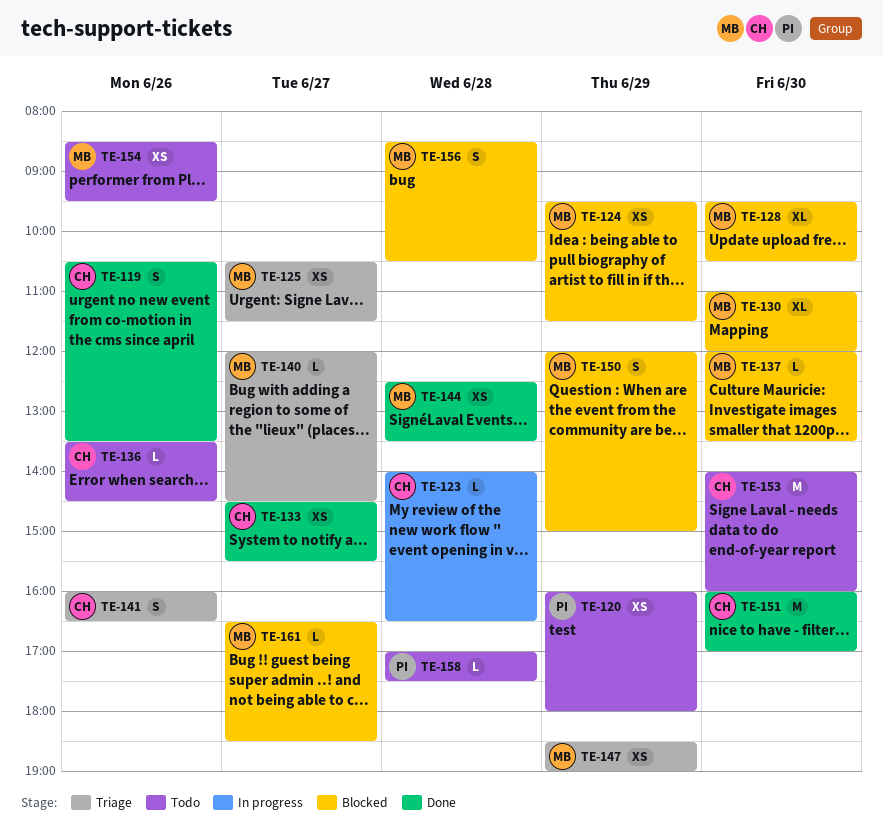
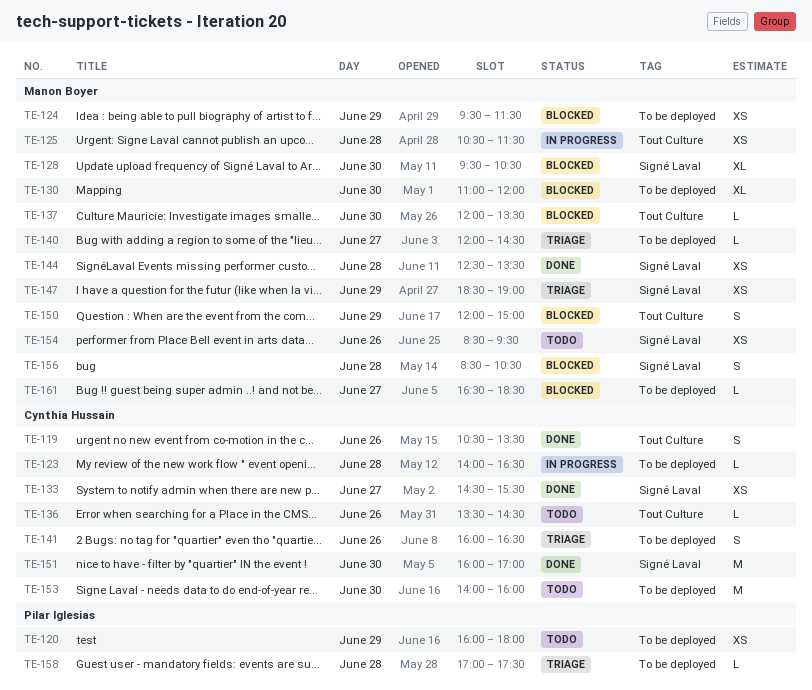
TE-125, status: Triage -> In progress
TE-125, day: Jun 27 -> Jun 28
TE-158, status: Todo -> Triage

